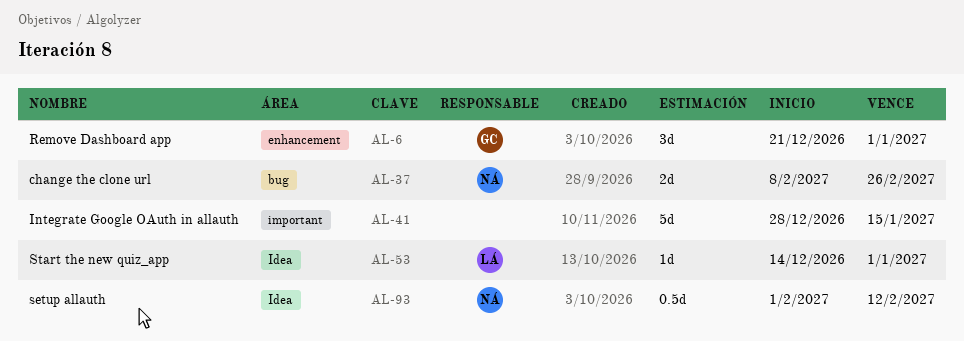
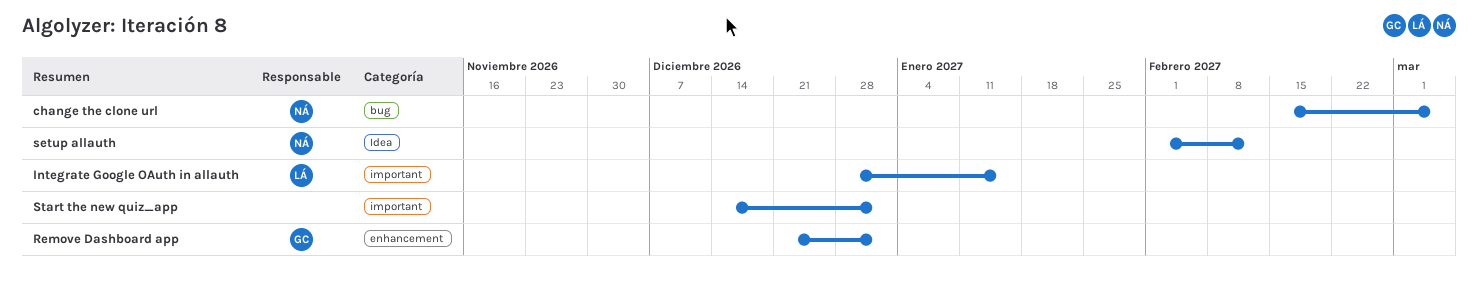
change the clone url, start: Feb 8 -> Feb 15
change the clone url, due: Feb 26 -> Mar 5
Integrate Google OAuth in allauth, owner: none -> LÁ
Start the new quiz_app, owner: LÁ -> none
Start the new quiz_app, label: Idea -> important

